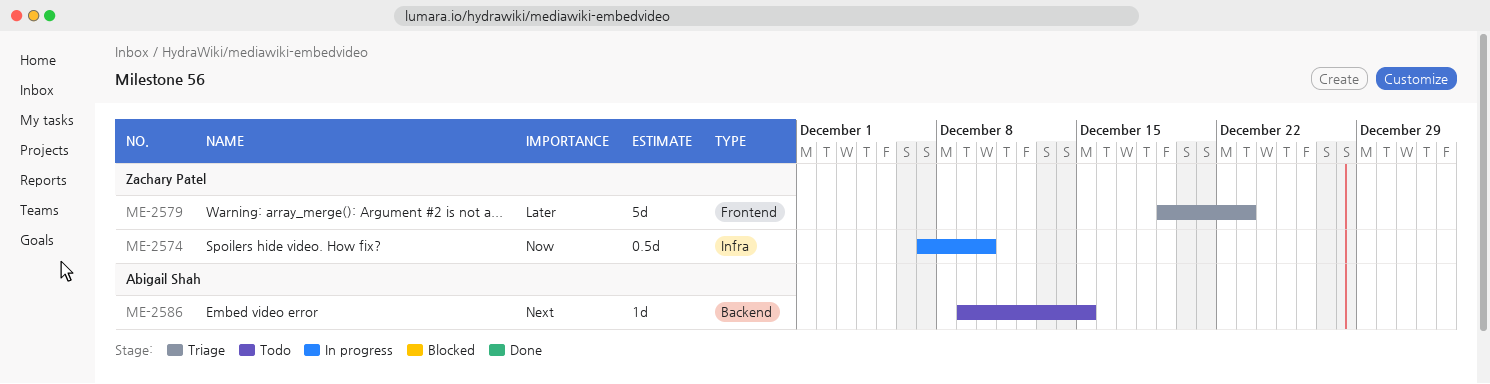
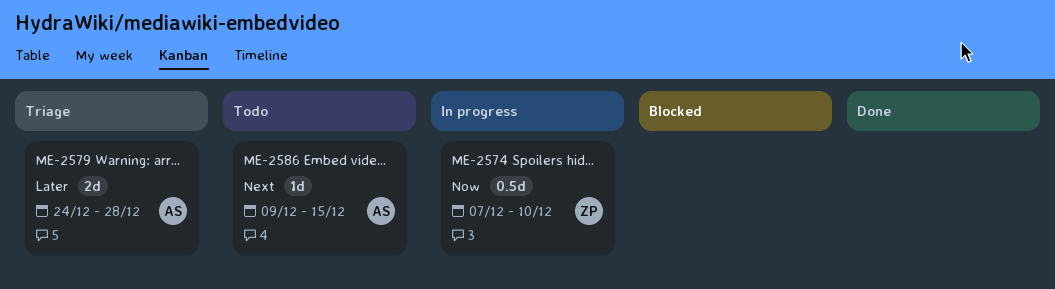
ME-2579, owner: Zachary Patel -> Abigail Shah
ME-2579, estimate: 5d -> 2d
ME-2579, start: Dec 19 -> Dec 24
ME-2579, due: Dec 23 -> Dec 28

